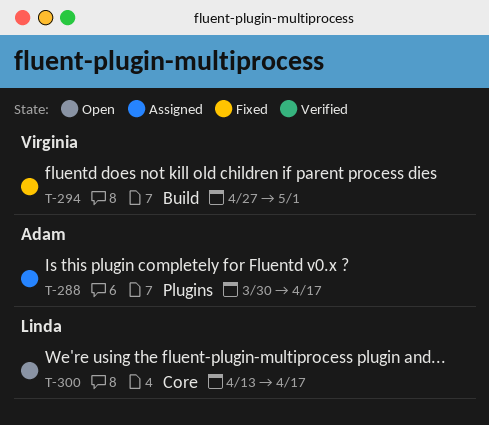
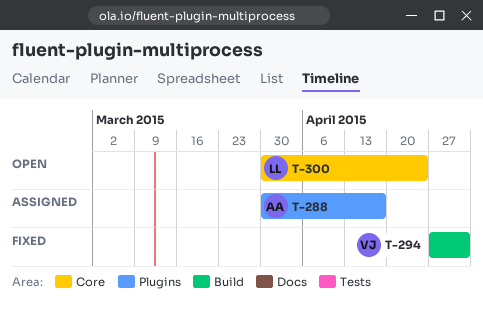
T-300, start: Apr 13 -> Mar 30
T-300, due: Apr 17 -> Apr 24

